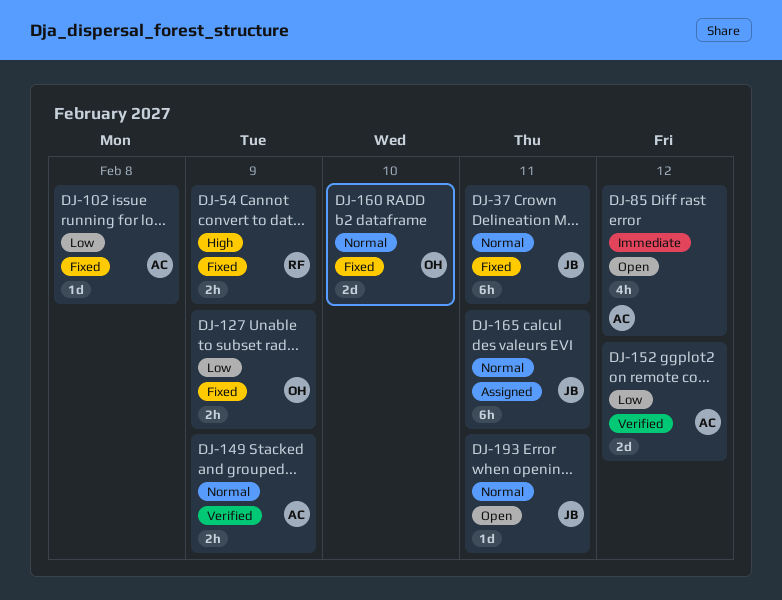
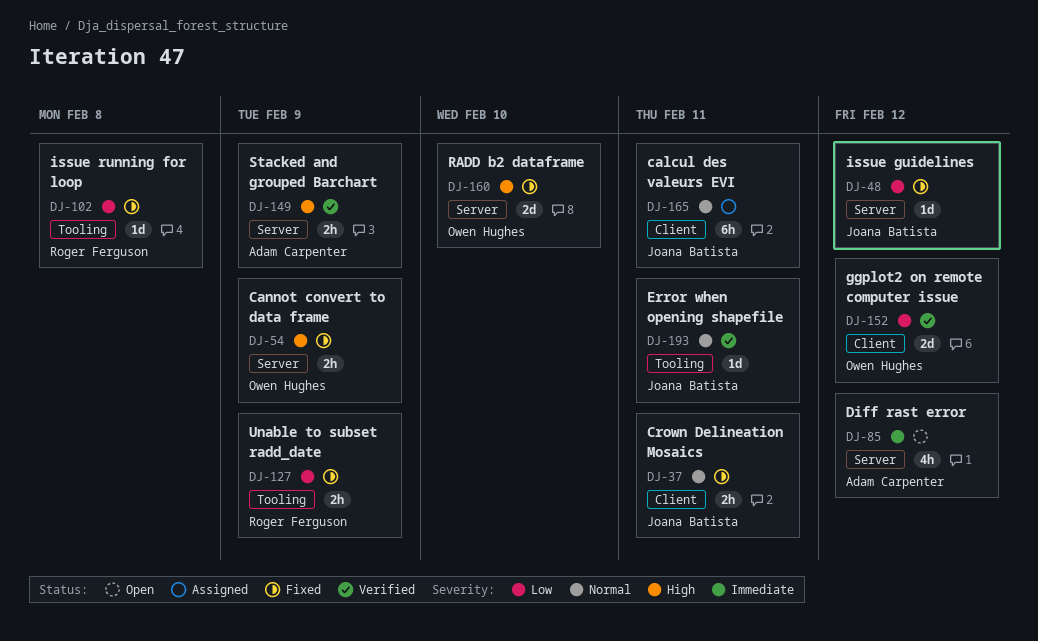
DJ-37, estimate: 6h -> 2h
DJ-48: none -> present
DJ-54, owner: Roger Ferguson -> Owen Hughes
DJ-102, owner: Adam Carpenter -> Roger Ferguson
DJ-127, owner: Owen Hughes -> Roger Ferguson
DJ-149, priority: Normal -> High
DJ-152, owner: Adam Carpenter -> Owen Hughes
DJ-160, priority: Normal -> High
DJ-193, status: Open -> Verified

